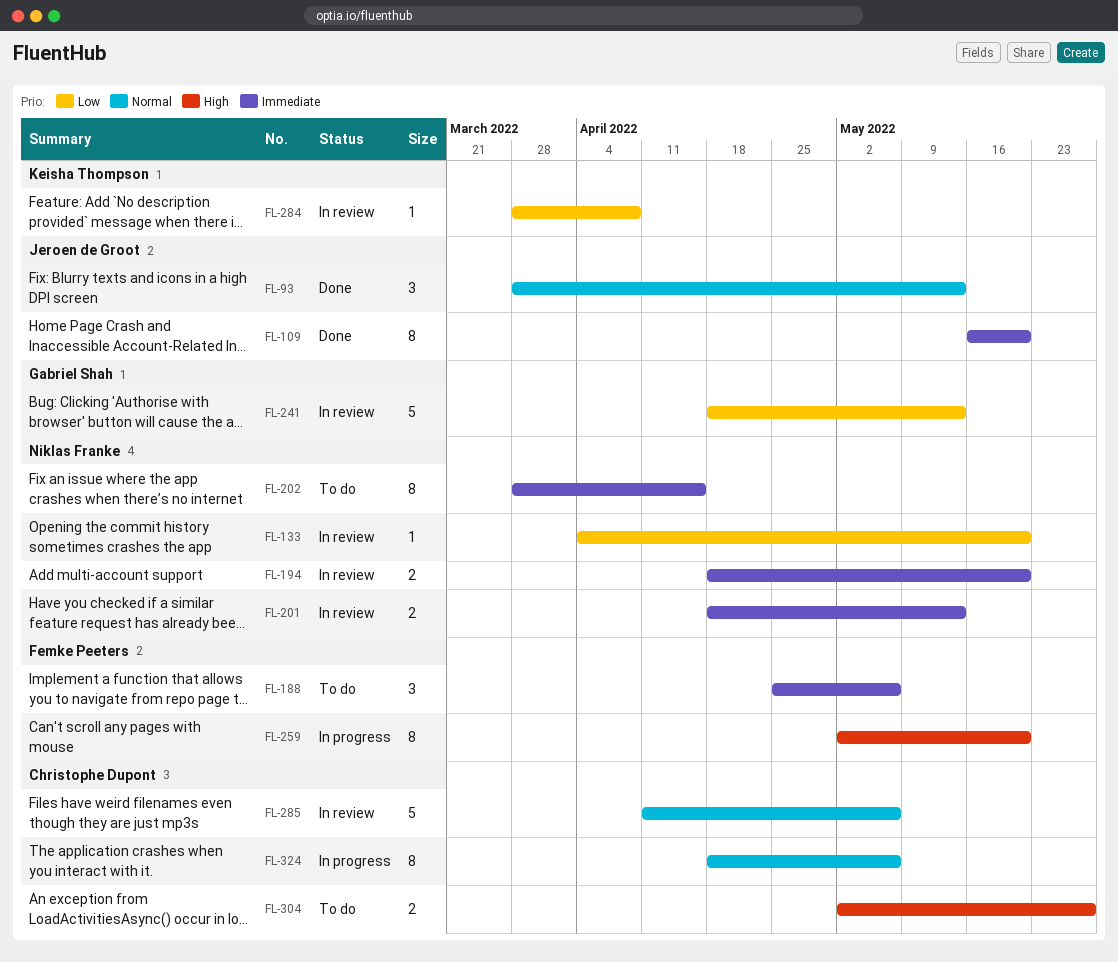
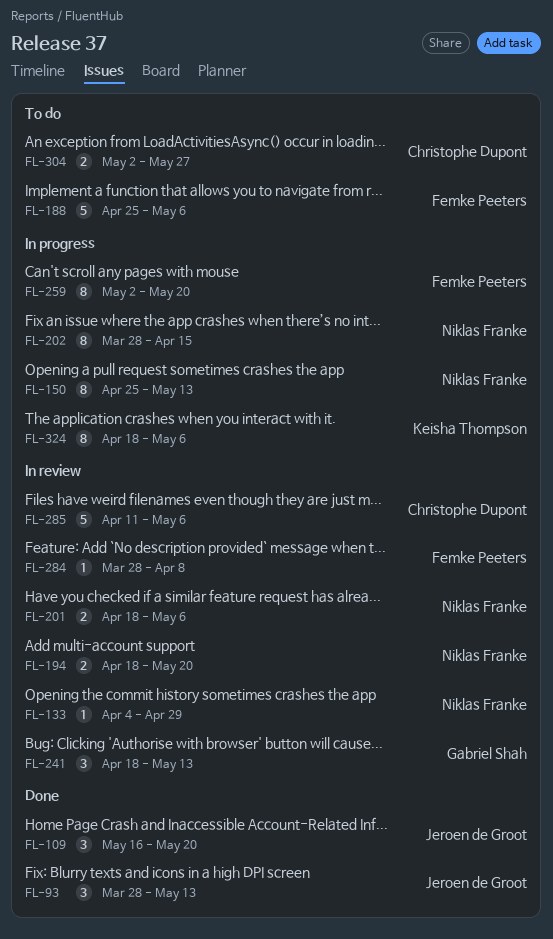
FL-109, estimate: 8 -> 3
FL-133, due: May 20 -> Apr 29
FL-150: none -> present
FL-188, estimate: 3 -> 5
FL-201, due: May 13 -> May 6
FL-202, status: To do -> In progress
FL-241, estimate: 5 -> 3
FL-284, owner: Keisha Thompson -> Femke Peeters
FL-324, owner: Christophe Dupont -> Keisha Thompson

